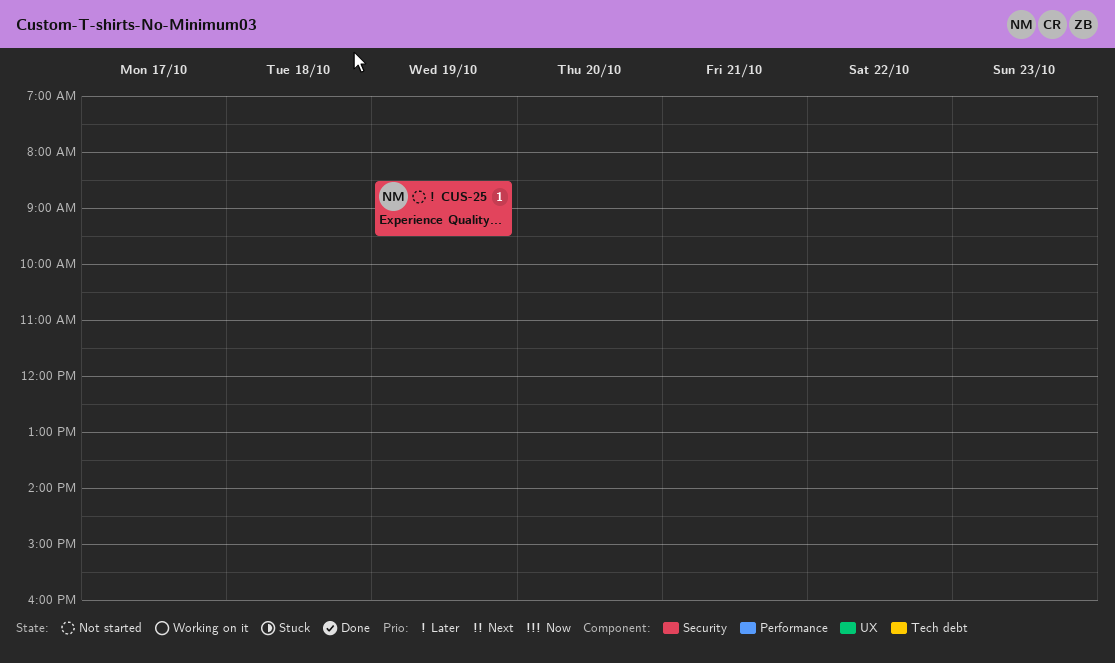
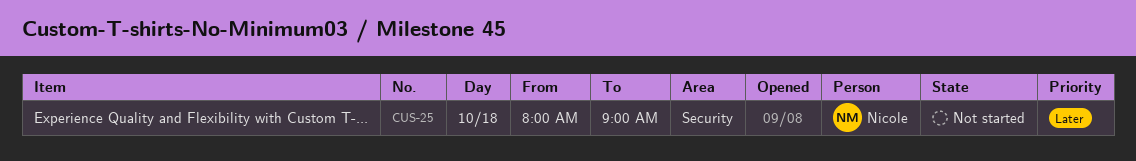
CUS-25, day: Oct 19 -> Oct 18
CUS-25, begins: 08:30 -> 08:00
CUS-25, ends: 09:30 -> 09:00

